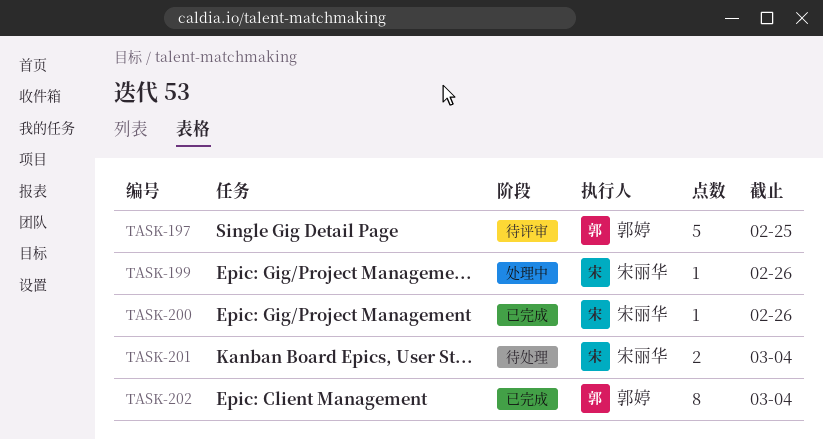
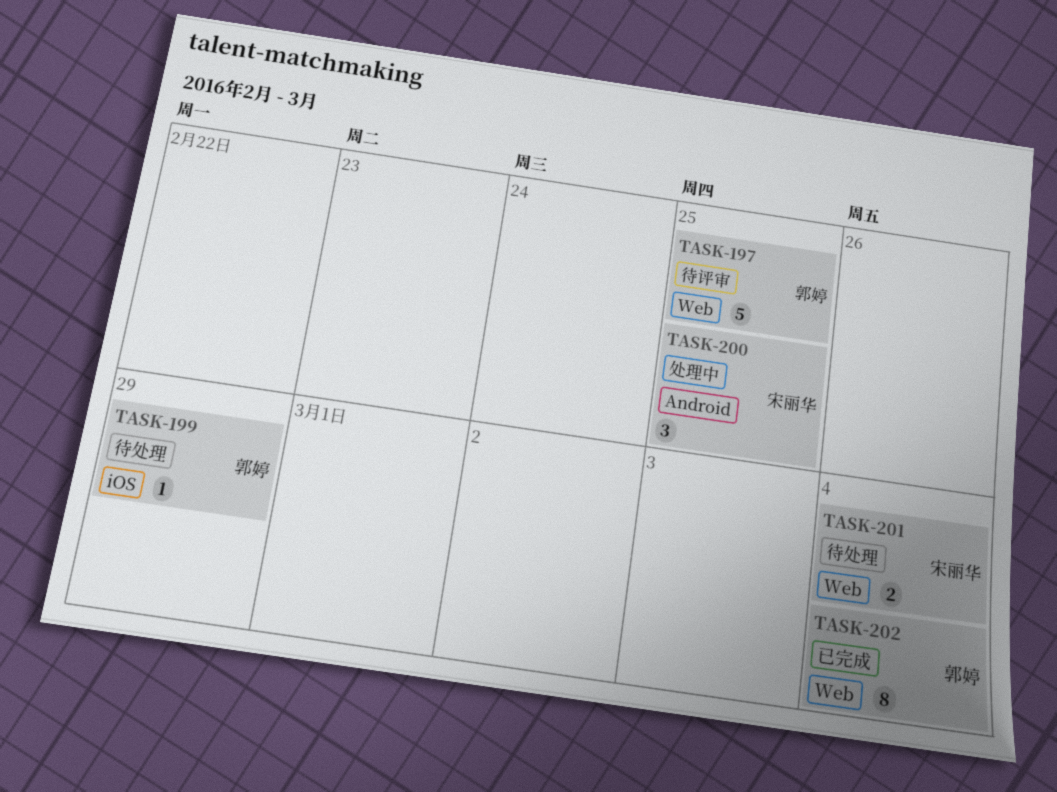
TASK-199, status: 处理中 -> 待处理
TASK-199, owner: 宋丽华 -> 郭婷
TASK-199, due: Feb 26 -> Feb 29
TASK-200, status: 已完成 -> 处理中
TASK-200, estimate: 1 -> 3
TASK-200, due: Feb 26 -> Feb 25

